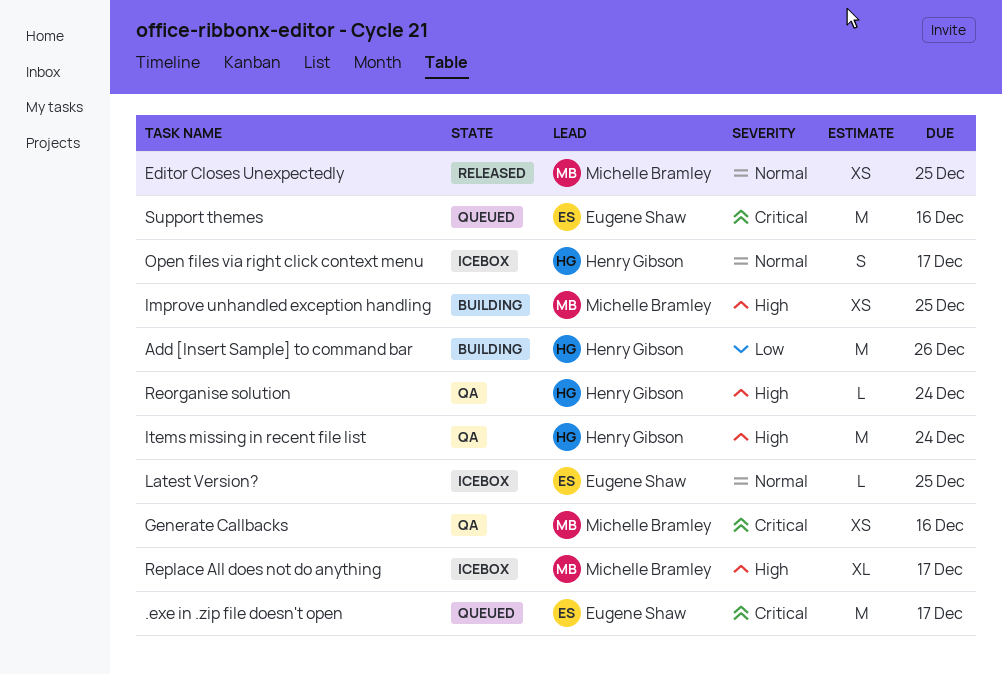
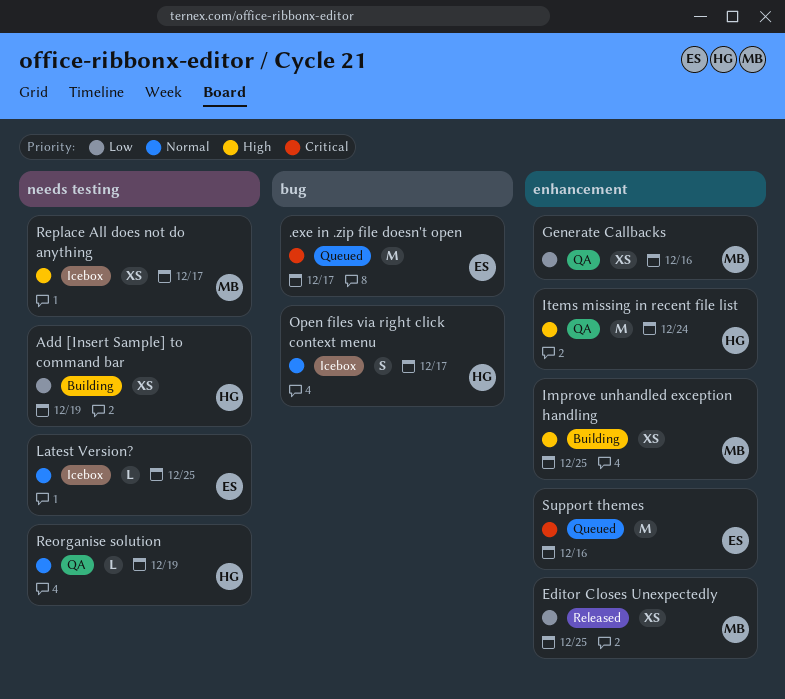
Add [Insert Sample] to command bar, estimate: M -> XS
Add [Insert Sample] to command bar, due: Dec 26 -> Dec 19
Editor Closes Unexpectedly, priority: Normal -> Low
Generate Callbacks, priority: Critical -> Low
Reorganise solution, priority: High -> Normal
Reorganise solution, due: Dec 24 -> Dec 19
Replace All does not do anything, estimate: XL -> XS

